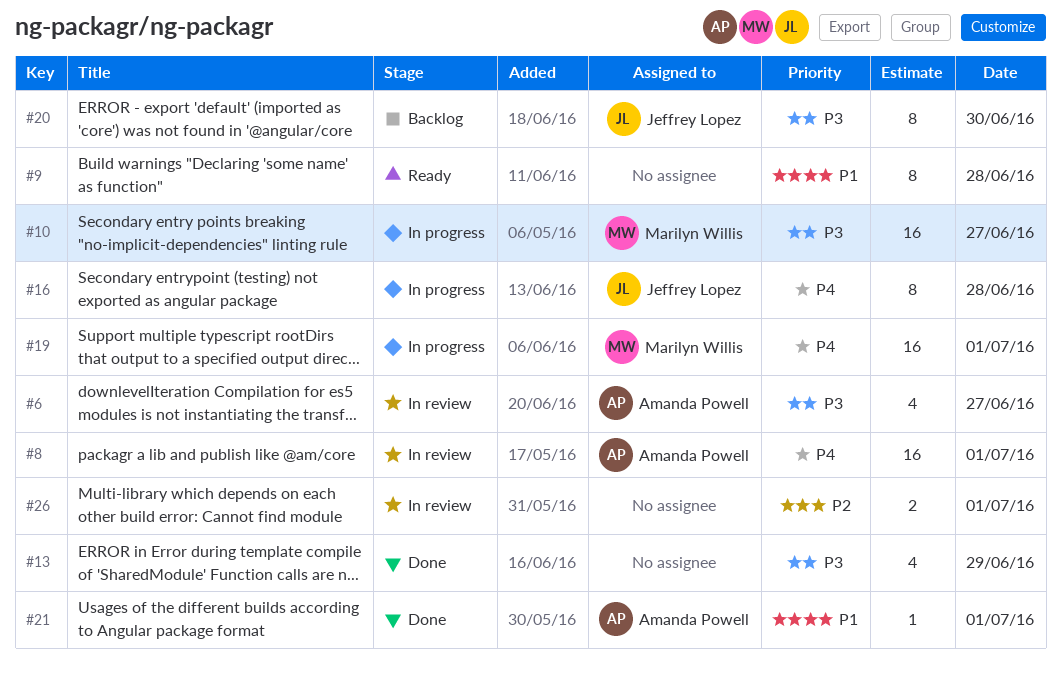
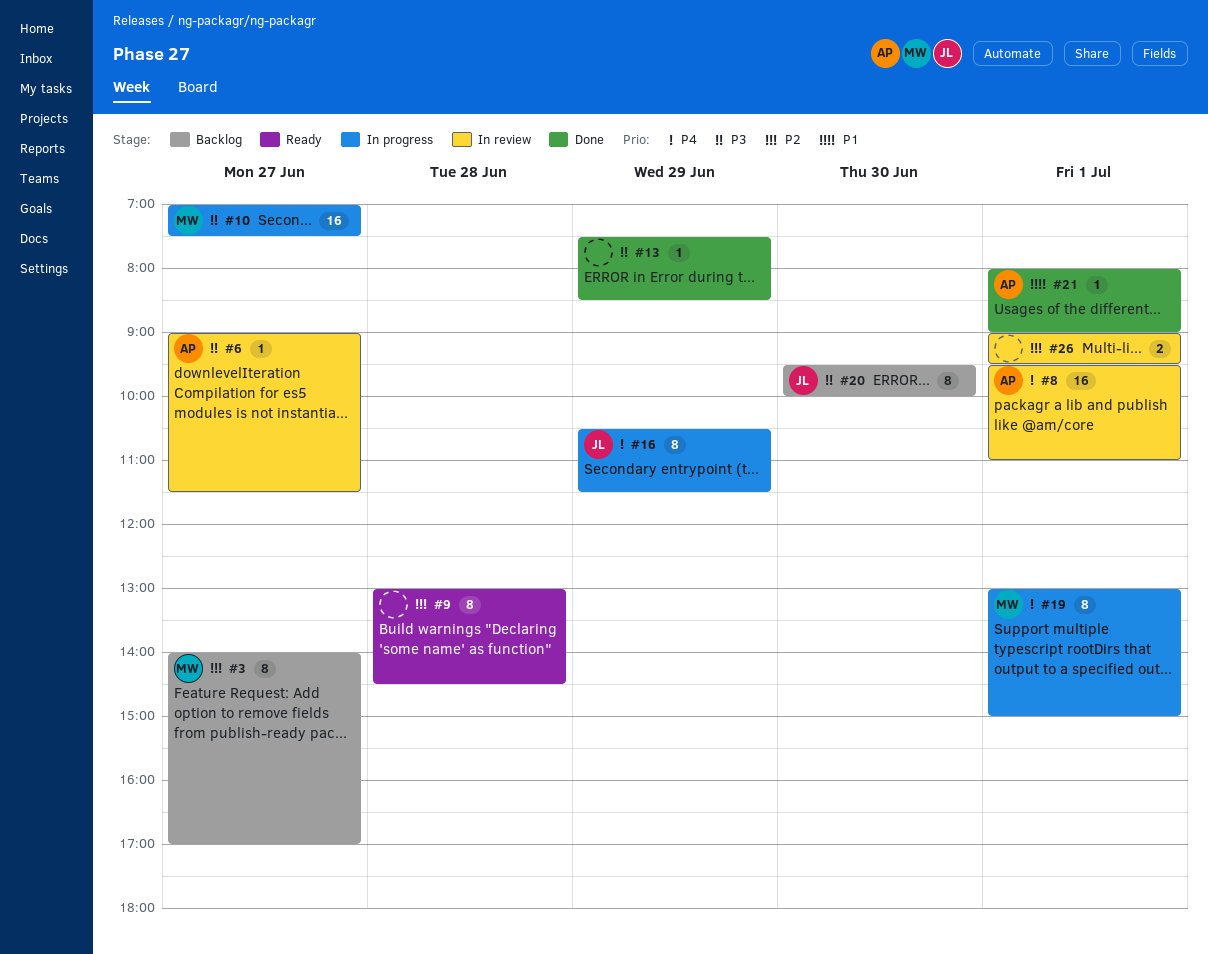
#3: none -> present
#6, estimate: 4 -> 1
#9, priority: P1 -> P2
#13, estimate: 4 -> 1
#16, day: Jun 28 -> Jun 29
#19, estimate: 16 -> 8

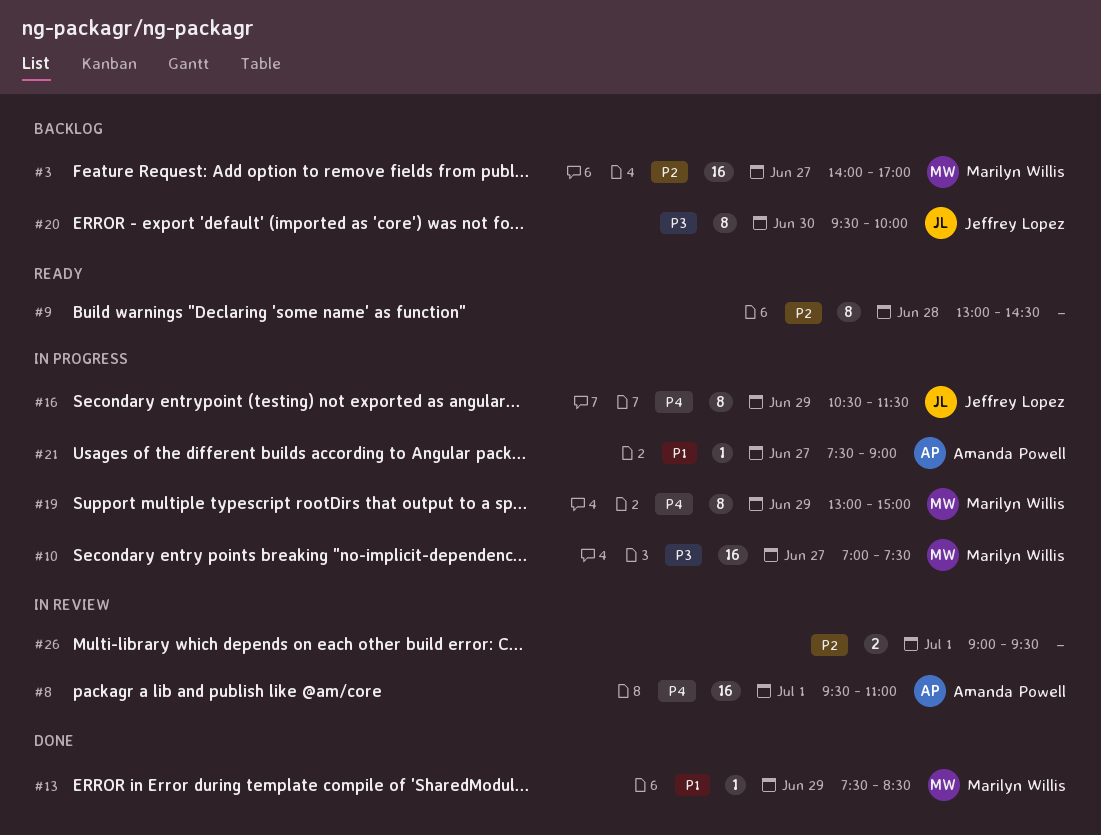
#3, estimate: 8 -> 16
#6: present -> none
#13, owner: none -> Marilyn Willis
#13, priority: P3 -> P1
#19, day: Jul 1 -> Jun 29
#21, status: Done -> In progress
#21, day: Jul 1 -> Jun 27
#21, begins: 08:00 -> 07:30

